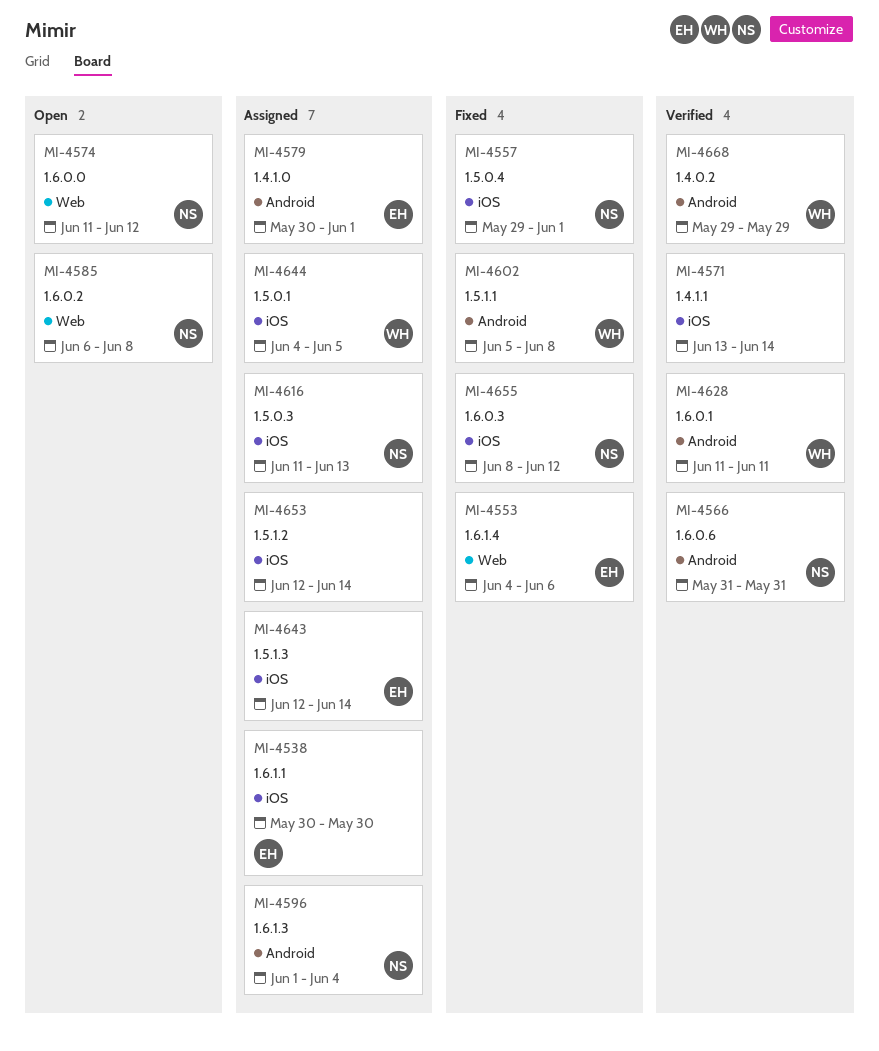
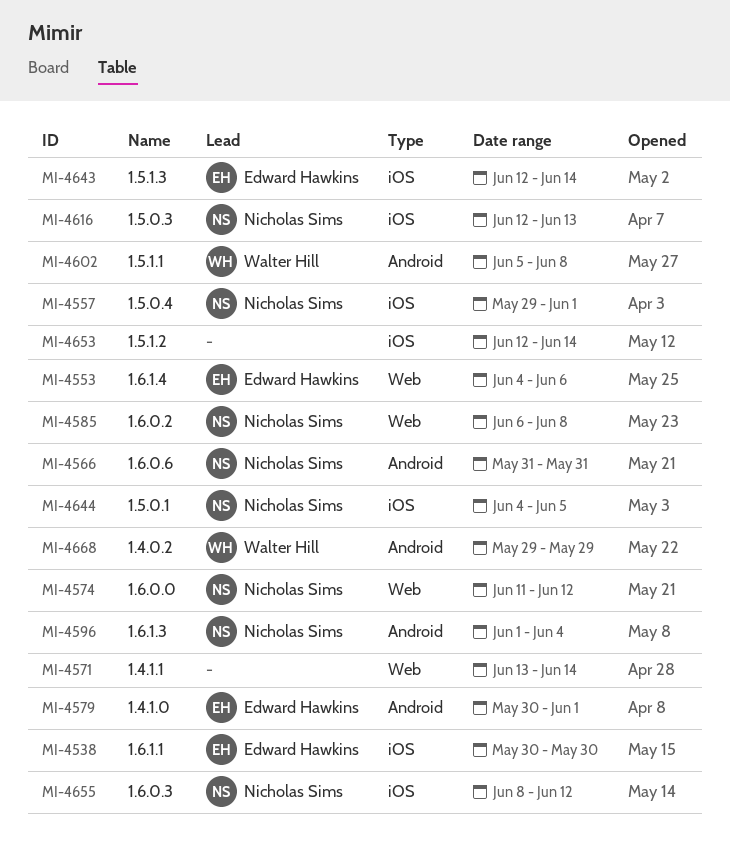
MI-4571, label: iOS -> Web
MI-4616, start: Jun 11 -> Jun 12
MI-4628: present -> none
MI-4644, owner: Walter Hill -> Nicholas Sims

